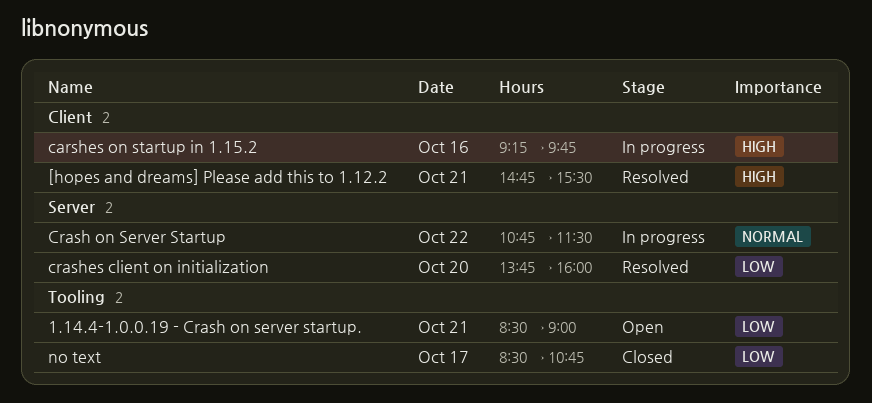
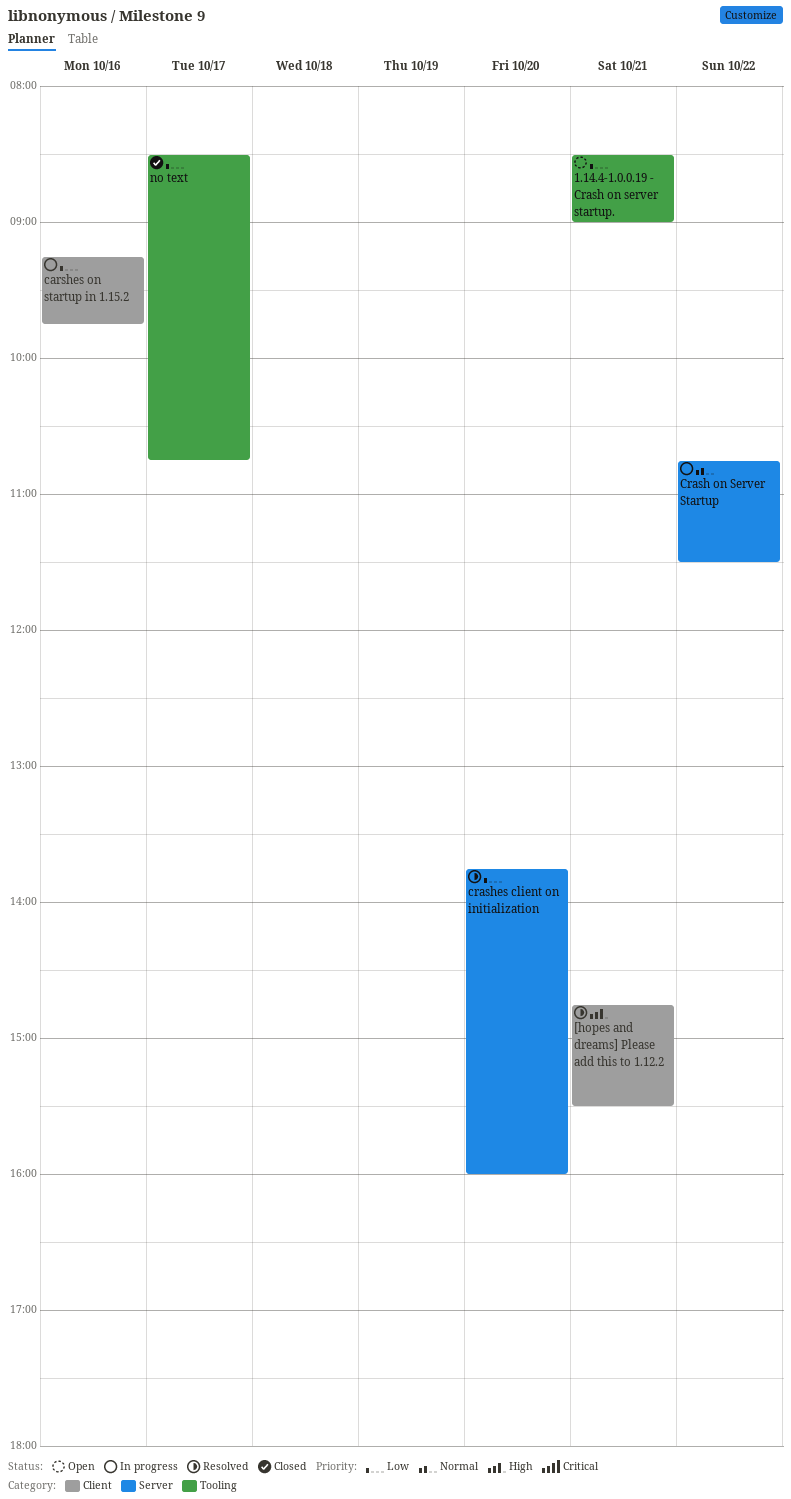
carshes on startup in 1.15.2, priority: High -> Low

